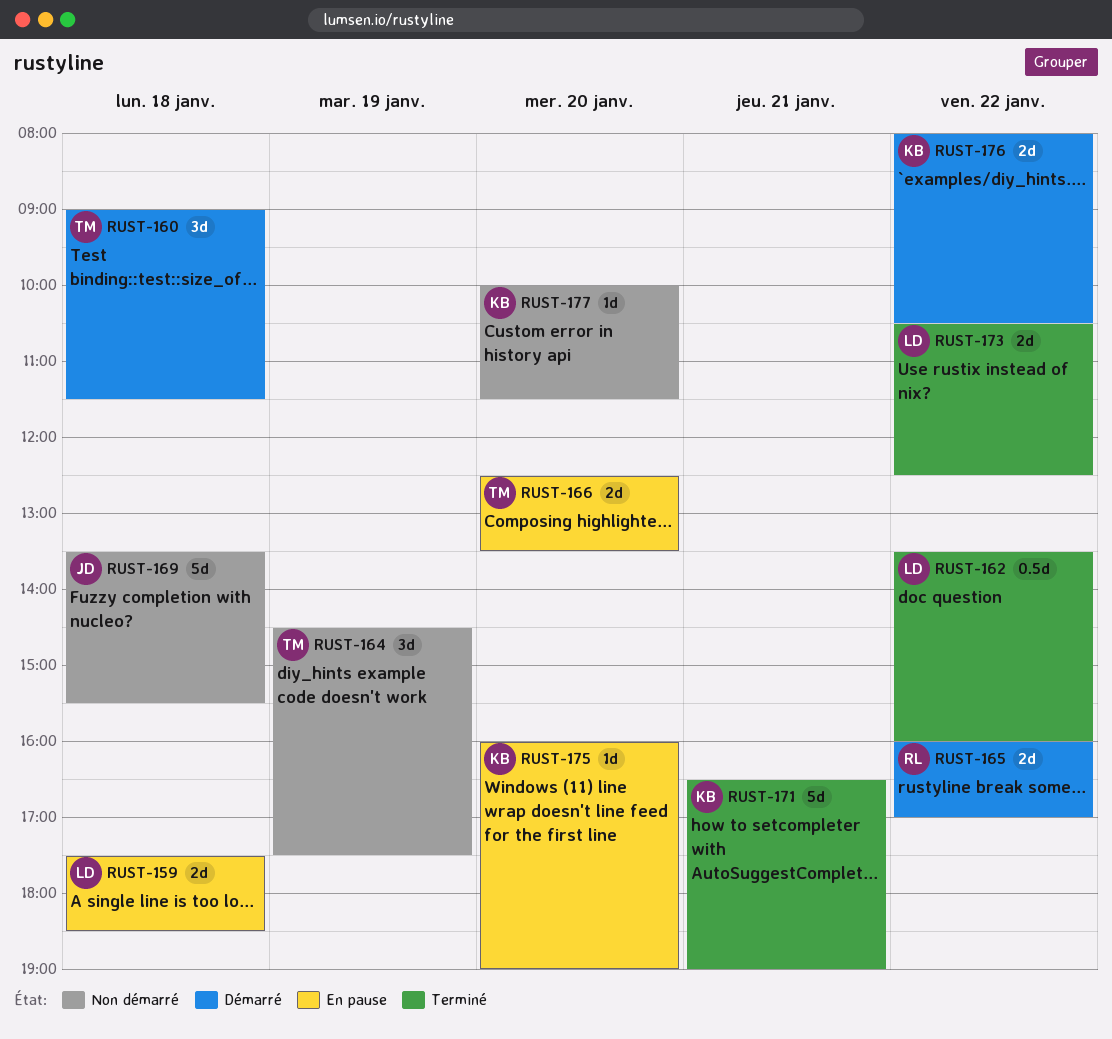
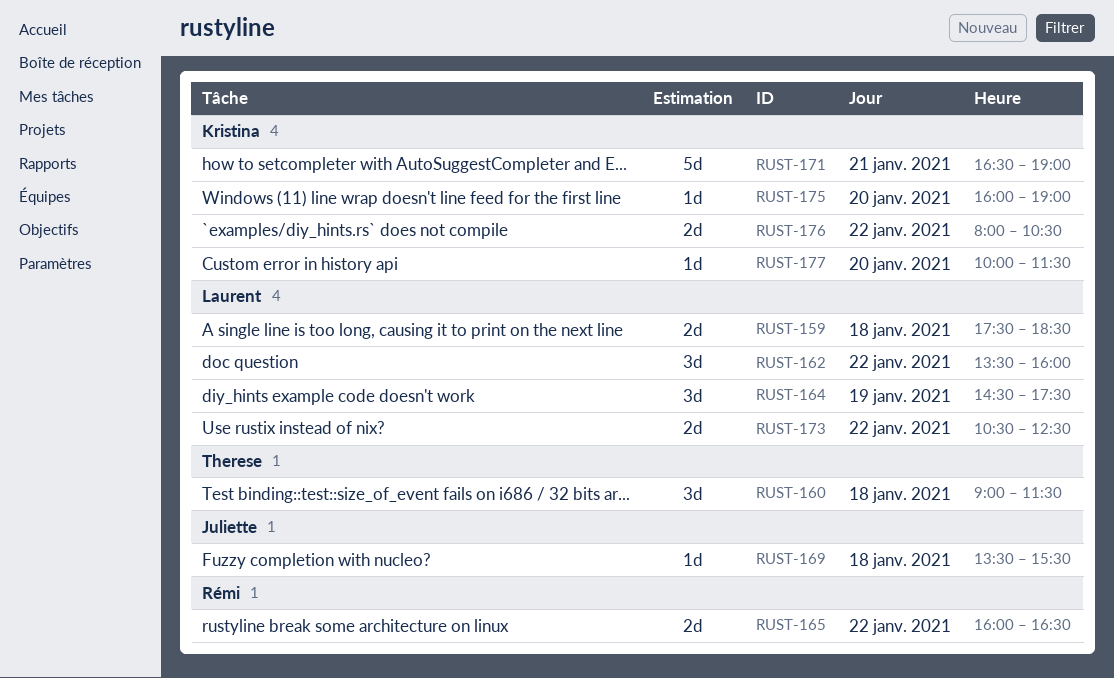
RUST-162, estimate: 0.5d -> 3d
RUST-164, owner: Therese -> Laurent
RUST-165, ends: 17:00 -> 16:30
RUST-166: present -> none
RUST-169, estimate: 5d -> 1d

